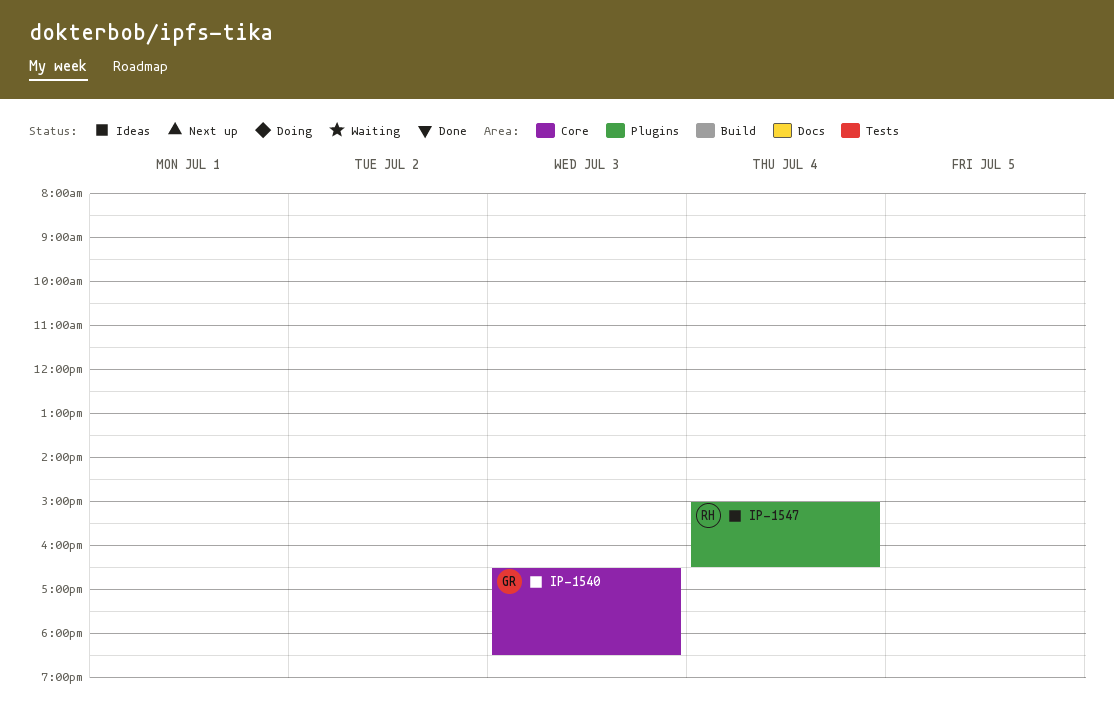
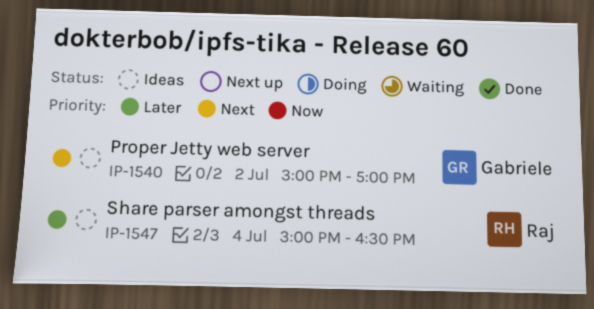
IP-1540, day: Jul 3 -> Jul 2
IP-1540, begins: 16:30 -> 15:00
IP-1540, ends: 18:30 -> 17:00

